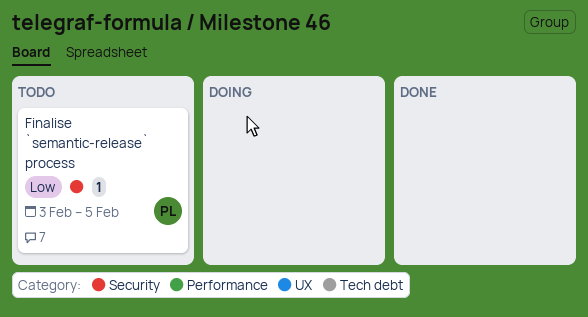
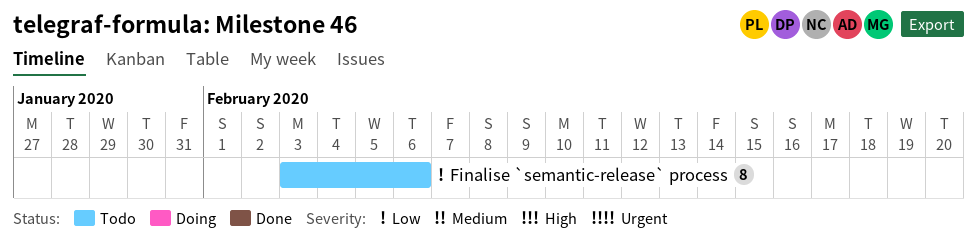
Finalise `semantic-release` process, estimate: 1 -> 8
Finalise `semantic-release` process, due: Feb 5 -> Feb 6

